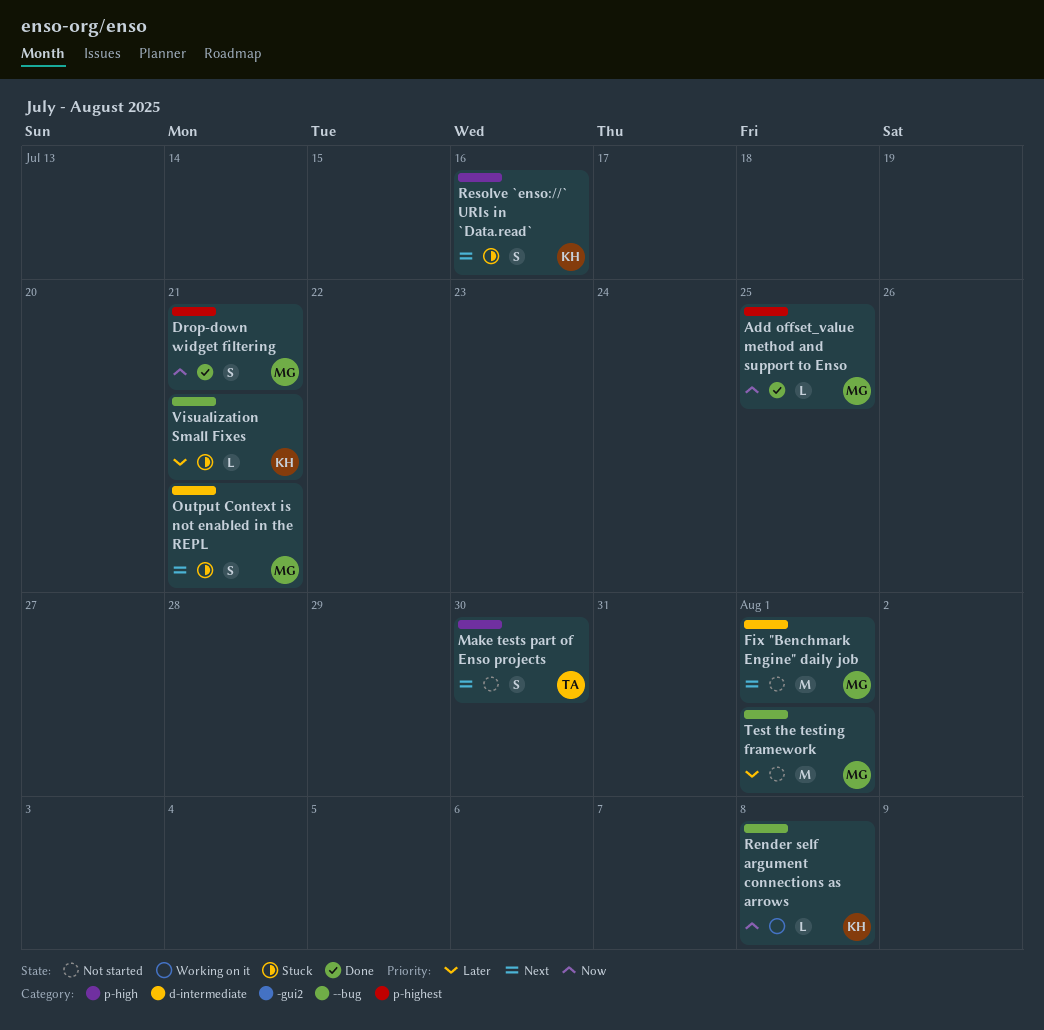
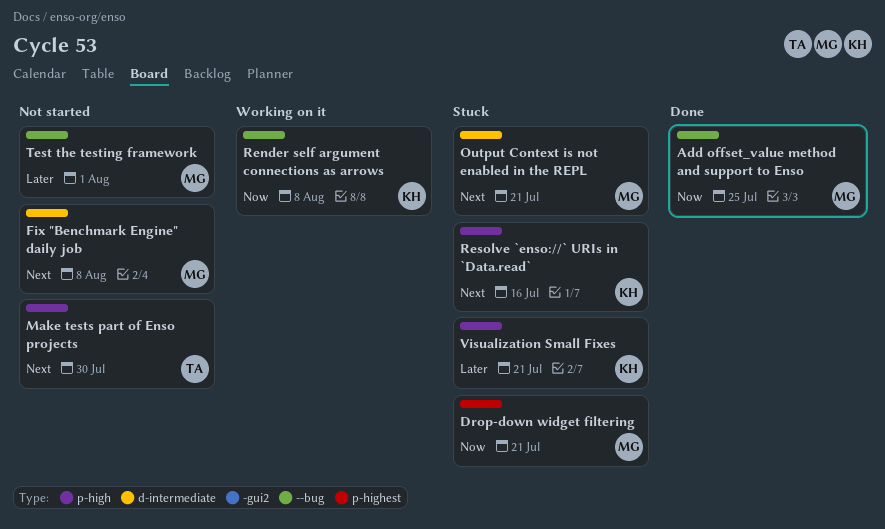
Add offset_value method and support to Enso, label: p-highest -> --bug
Drop-down widget filtering, status: Done -> Stuck
Fix "Benchmark Engine" daily job, due: Aug 1 -> Aug 8
Visualization Small Fixes, label: --bug -> p-high

